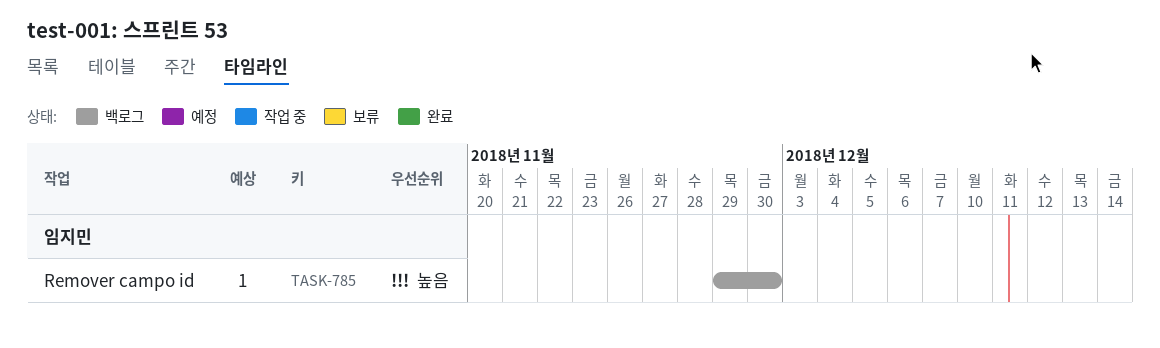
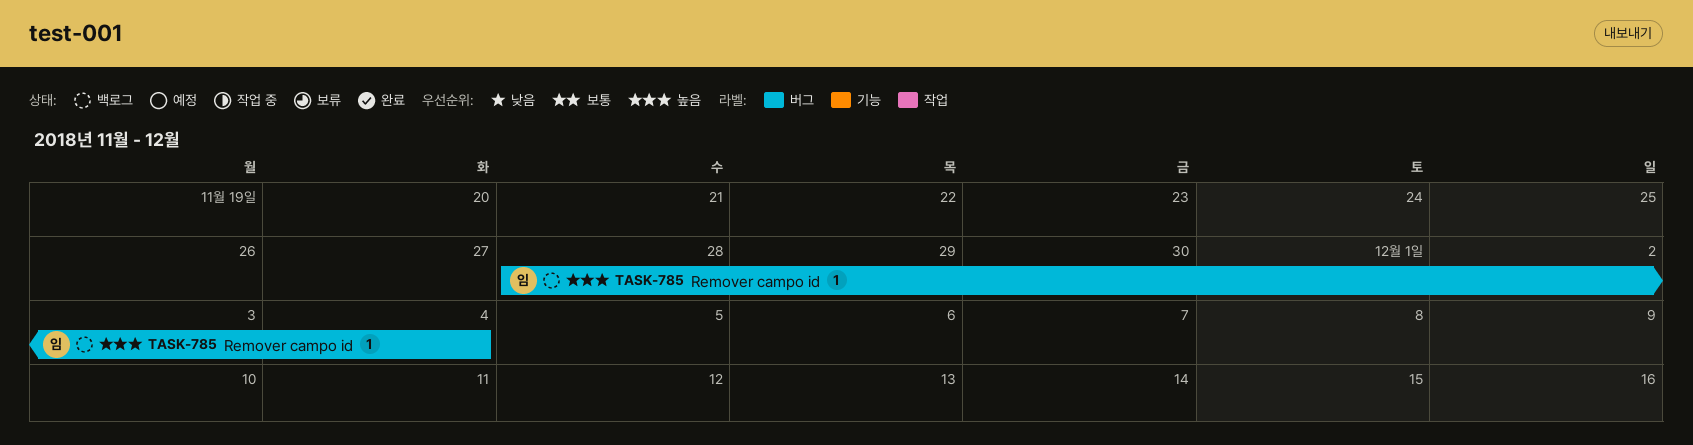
TASK-785, start: Nov 29 -> Nov 28
TASK-785, due: Nov 30 -> Dec 4

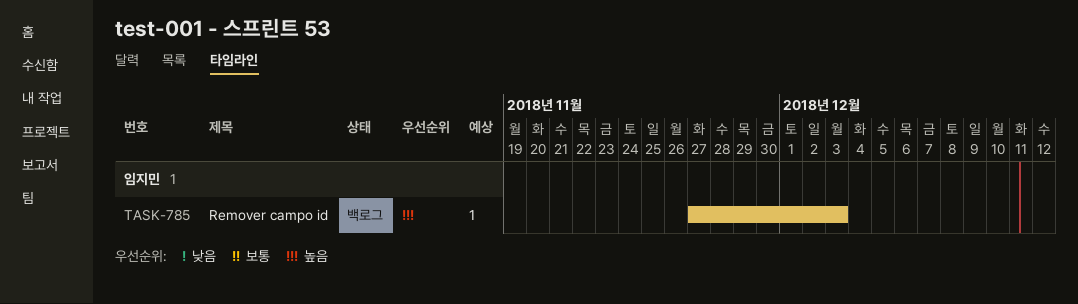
TASK-785, start: Nov 28 -> Nov 27
TASK-785, due: Dec 4 -> Dec 3

